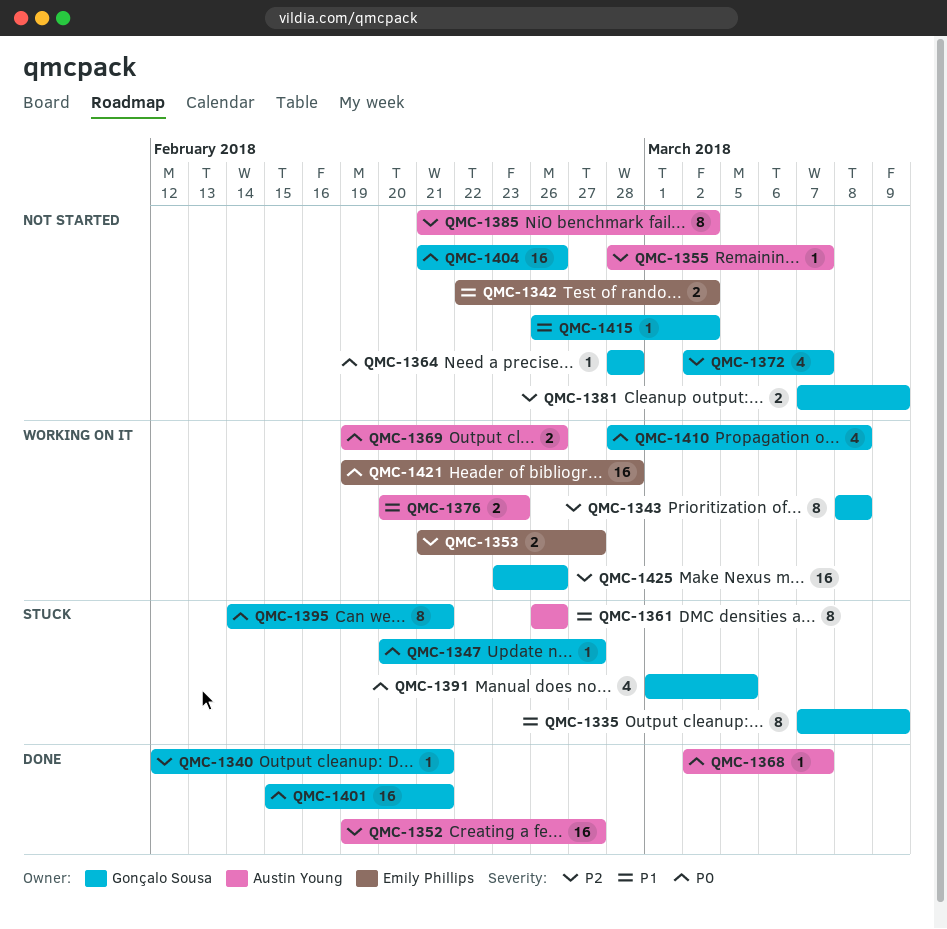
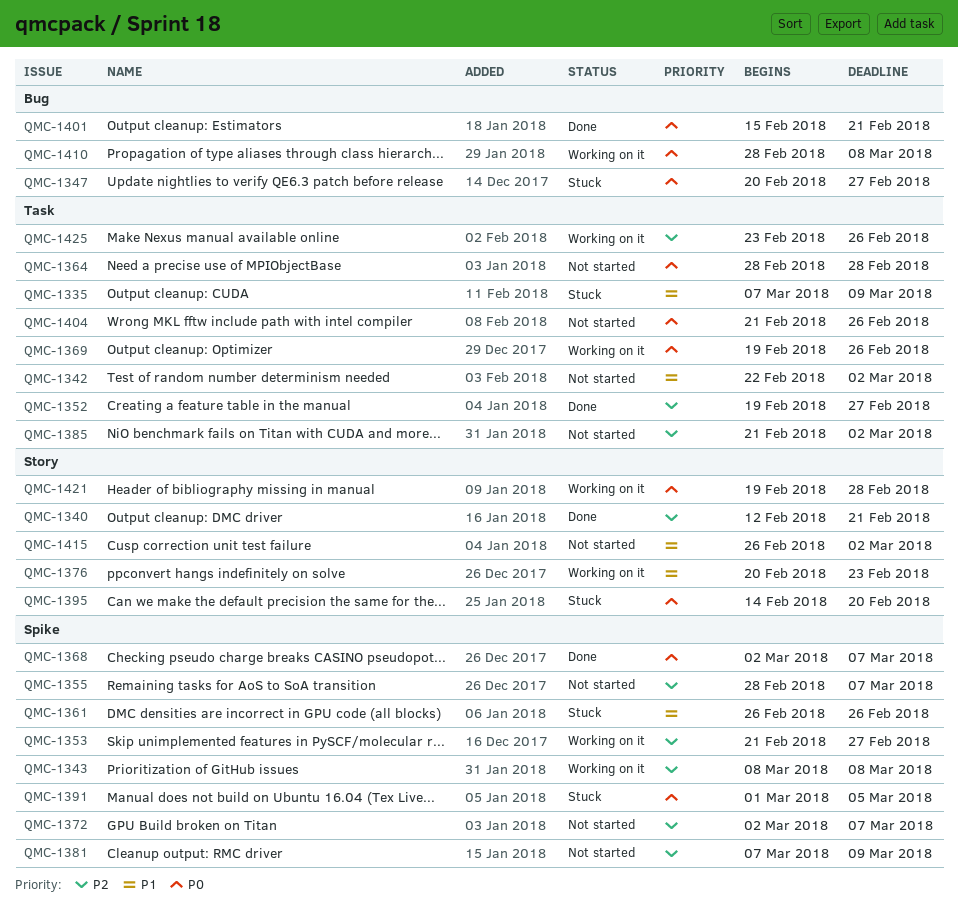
QMC-1395, due: Feb 21 -> Feb 20

